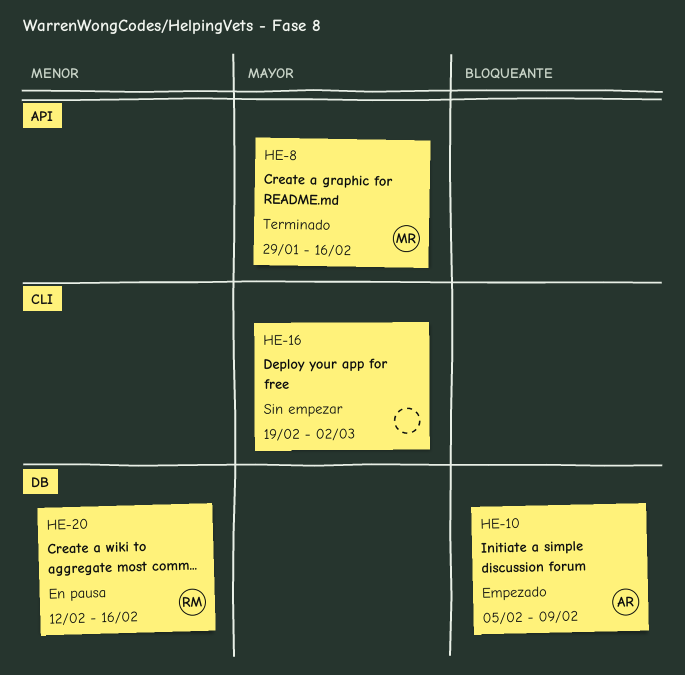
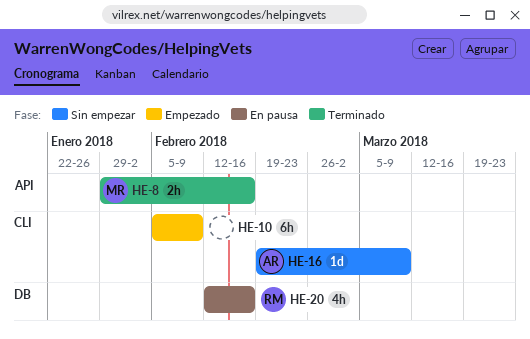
HE-10, owner: AR -> none
HE-10, label: DB -> CLI
HE-16, owner: none -> AR
HE-16, due: Mar 2 -> Mar 9

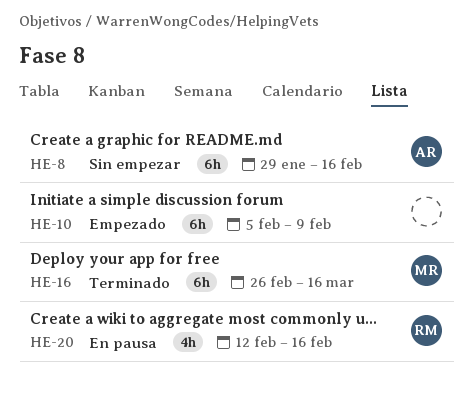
HE-8, status: Terminado -> Sin empezar
HE-8, owner: MR -> AR
HE-8, estimate: 2h -> 6h
HE-16, status: Sin empezar -> Terminado
HE-16, owner: AR -> MR
HE-16, estimate: 1d -> 6h
HE-16, start: Feb 19 -> Feb 26
HE-16, due: Mar 9 -> Mar 16

